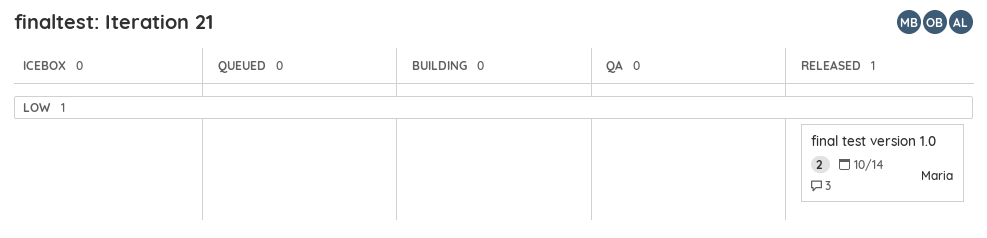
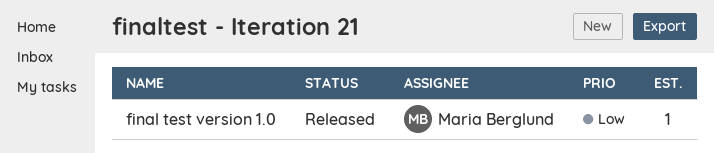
final test version 1.0, estimate: 2 -> 1

